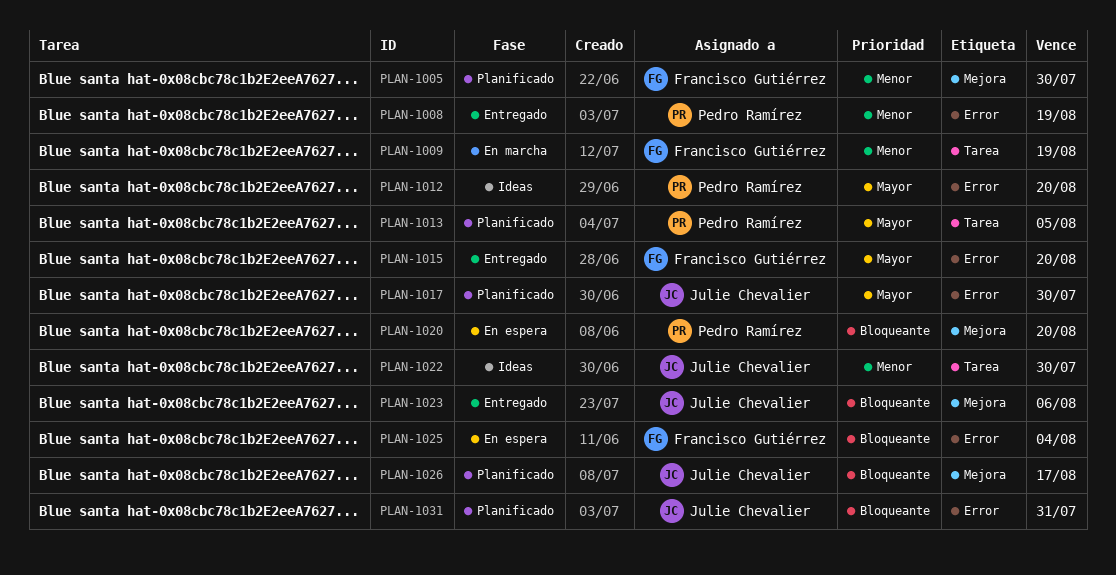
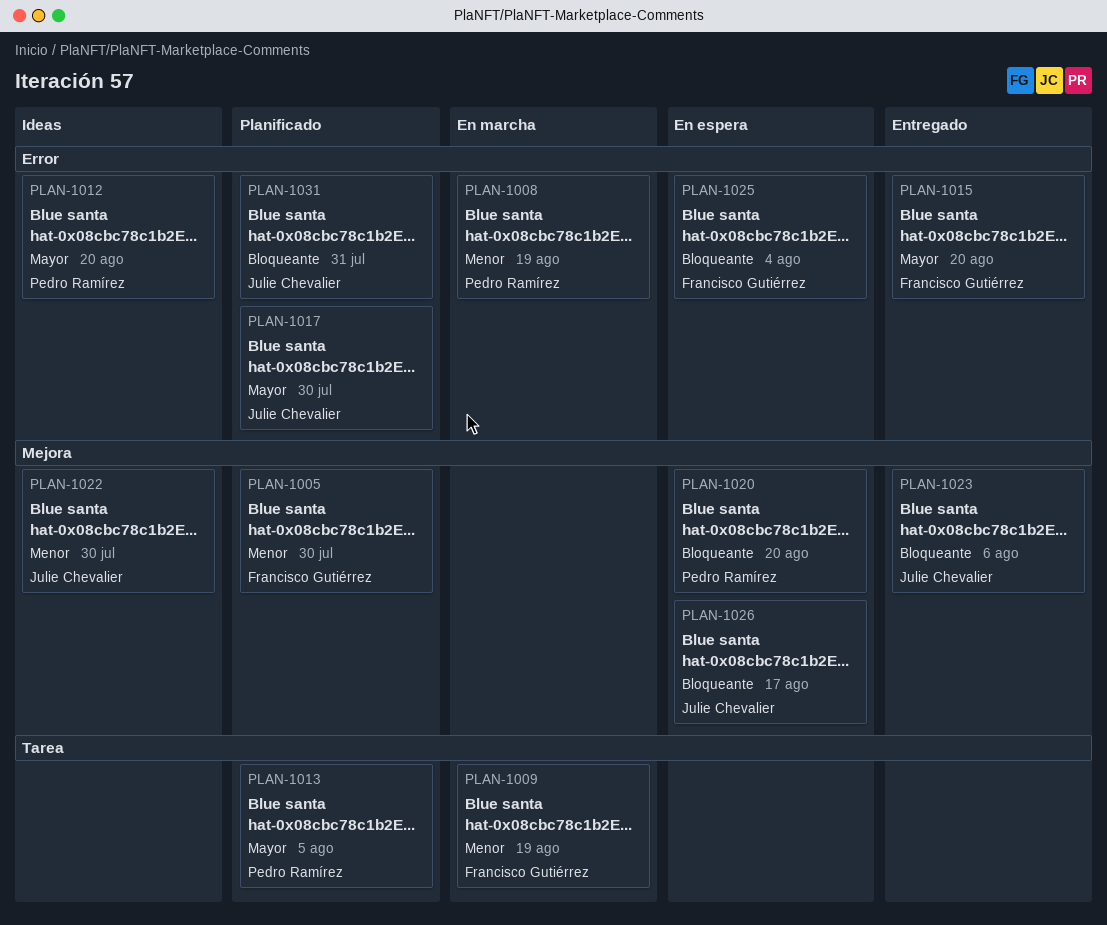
PLAN-1008, status: Entregado -> En marcha
PLAN-1022, label: Tarea -> Mejora
PLAN-1026, status: Planificado -> En espera

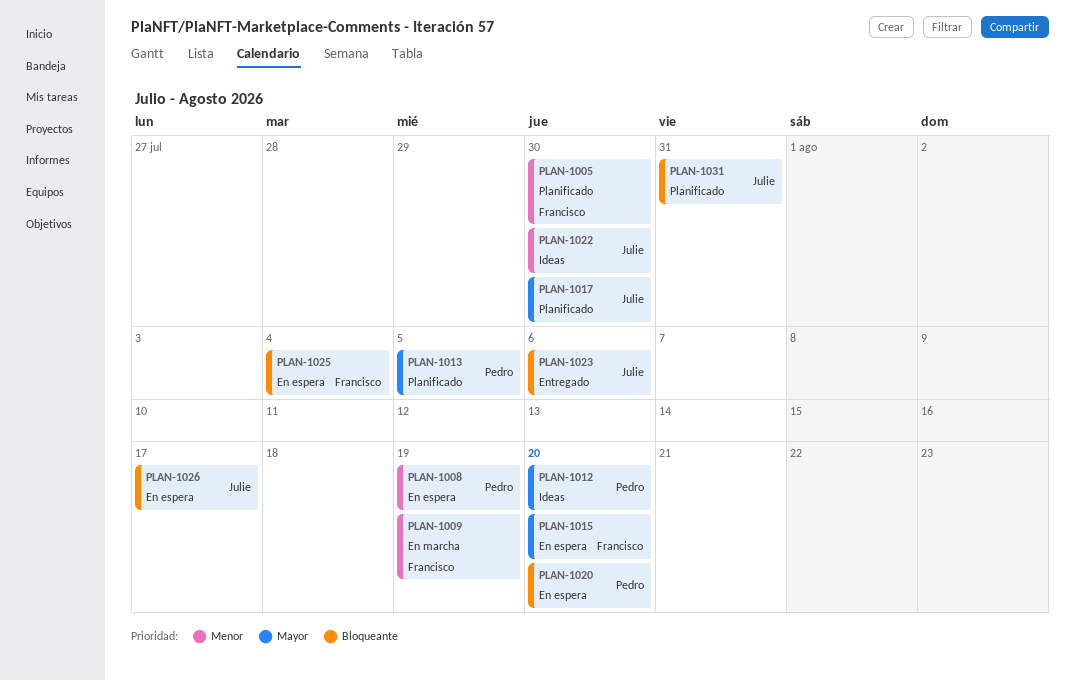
PLAN-1008, status: En marcha -> En espera
PLAN-1015, status: Entregado -> En espera

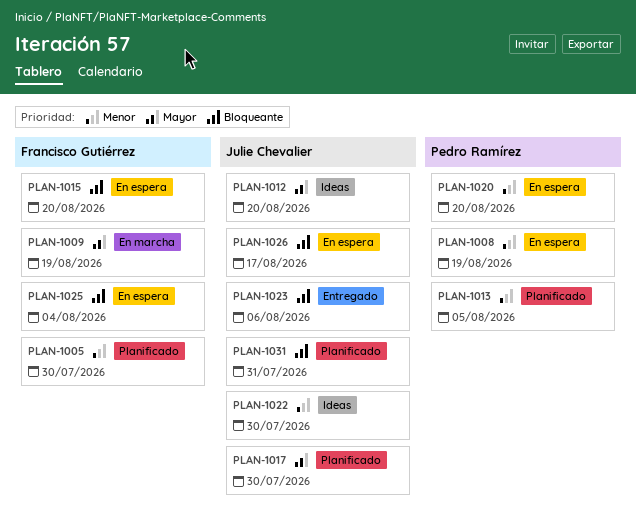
PLAN-1009, priority: Menor -> Mayor
PLAN-1012, owner: Pedro Ramírez -> Julie Chevalier
PLAN-1013, priority: Mayor -> Menor
PLAN-1015, priority: Mayor -> Bloqueante
PLAN-1020, priority: Bloqueante -> Menor

